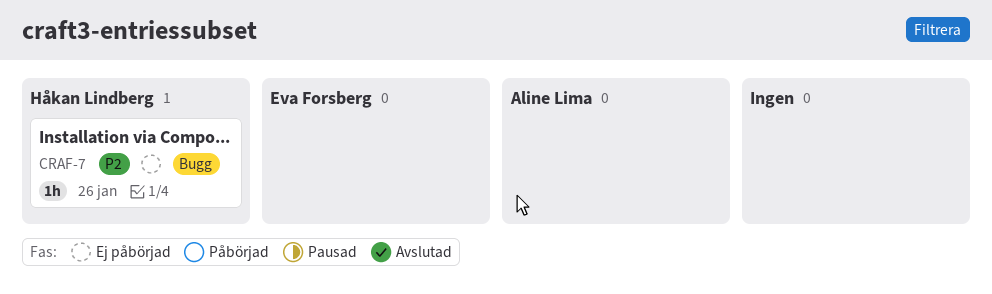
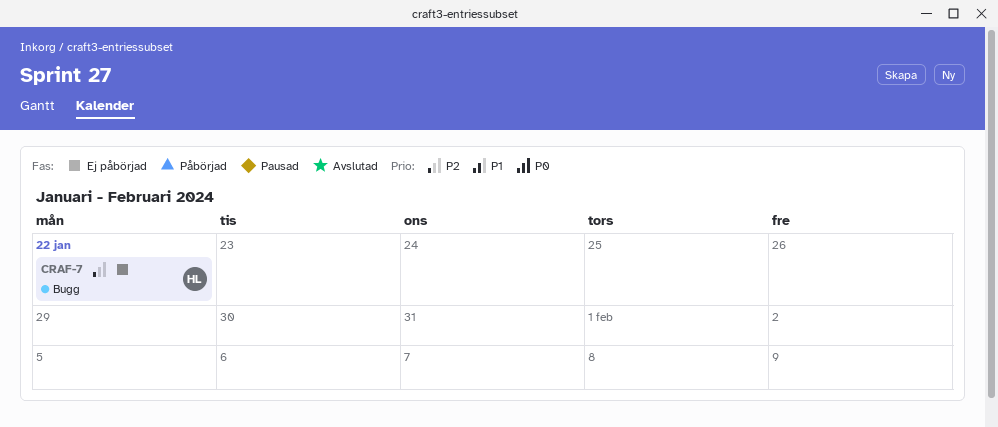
CRAF-7, due: Jan 26 -> Jan 22

